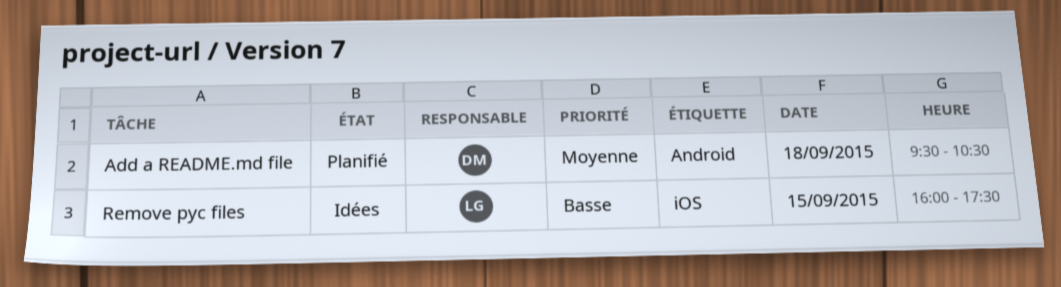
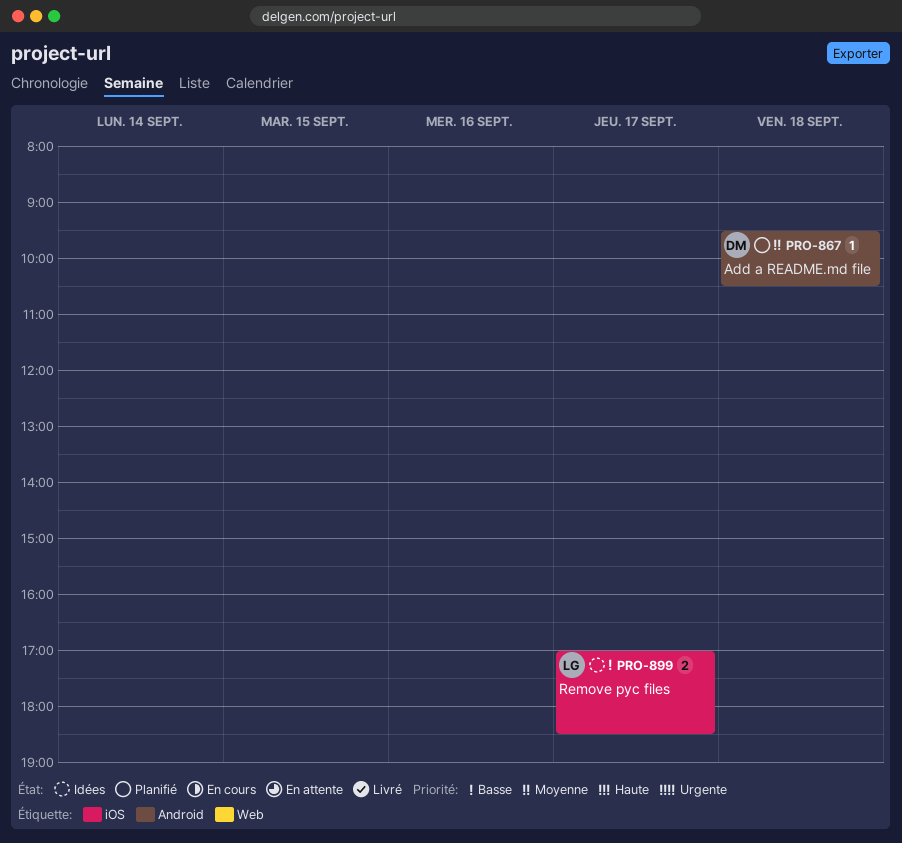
Remove pyc files, day: Sep 15 -> Sep 17
Remove pyc files, begins: 16:00 -> 17:00
Remove pyc files, ends: 17:30 -> 18:30

